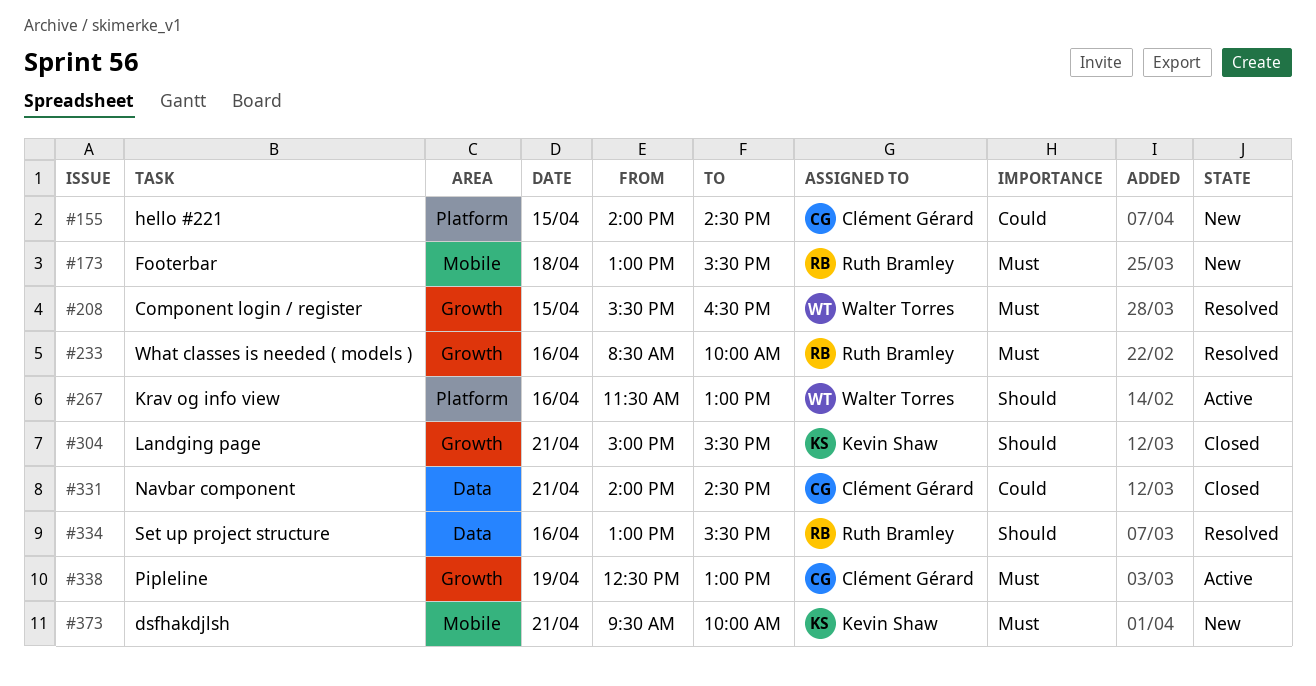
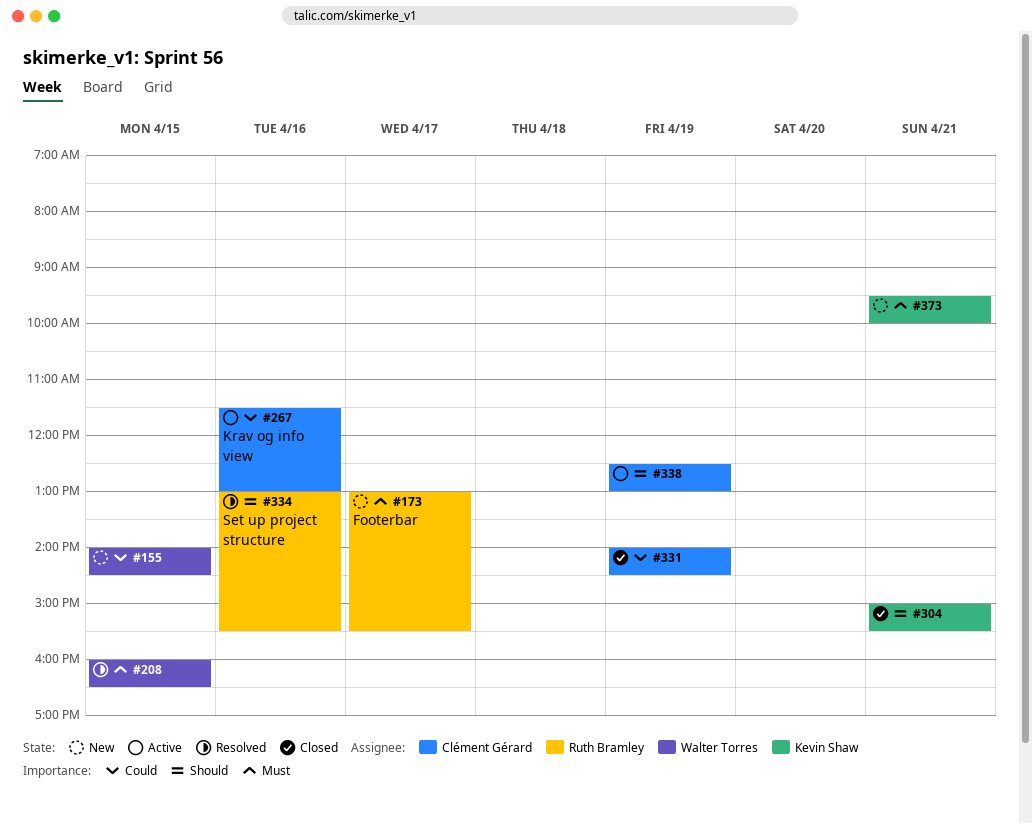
#155, owner: Clément Gérard -> Walter Torres
#173, day: Apr 18 -> Apr 17
#208, begins: 15:30 -> 16:00
#233: present -> none
#267, owner: Walter Torres -> Clément Gérard
#267, priority: Should -> Could
#331, day: Apr 21 -> Apr 19
#338, priority: Must -> Should

